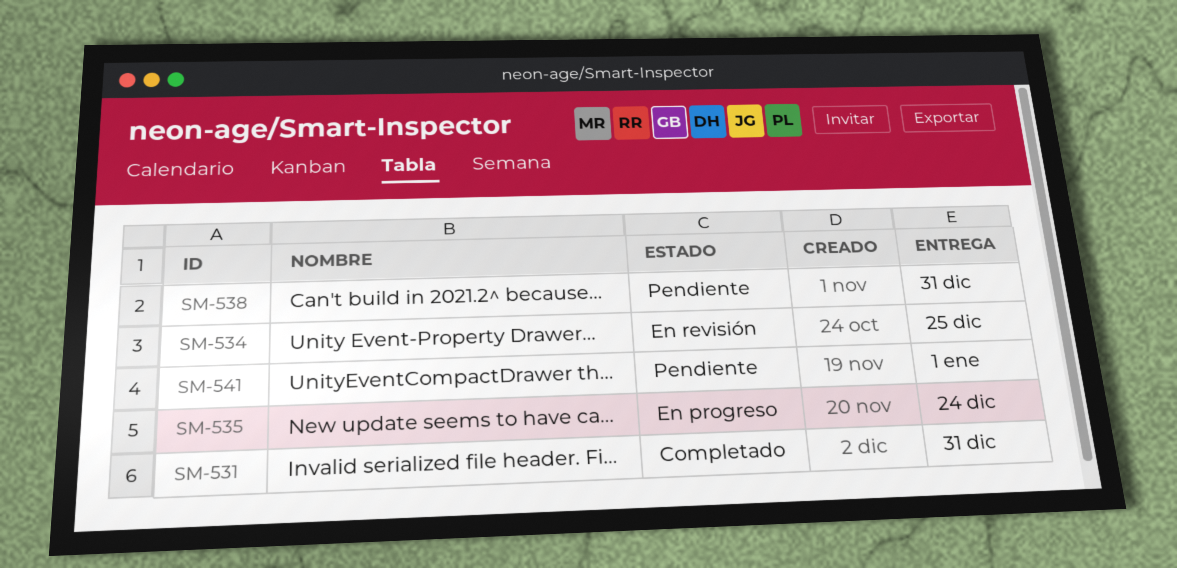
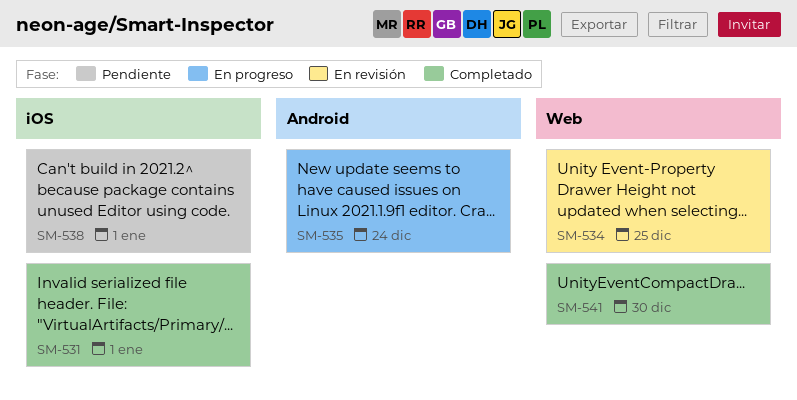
SM-531, due: Dec 31 -> Jan 1
SM-538, due: Dec 31 -> Jan 1
SM-541, status: Pendiente -> Completado
SM-541, due: Jan 1 -> Dec 30

